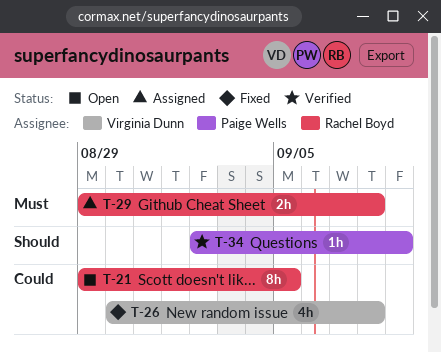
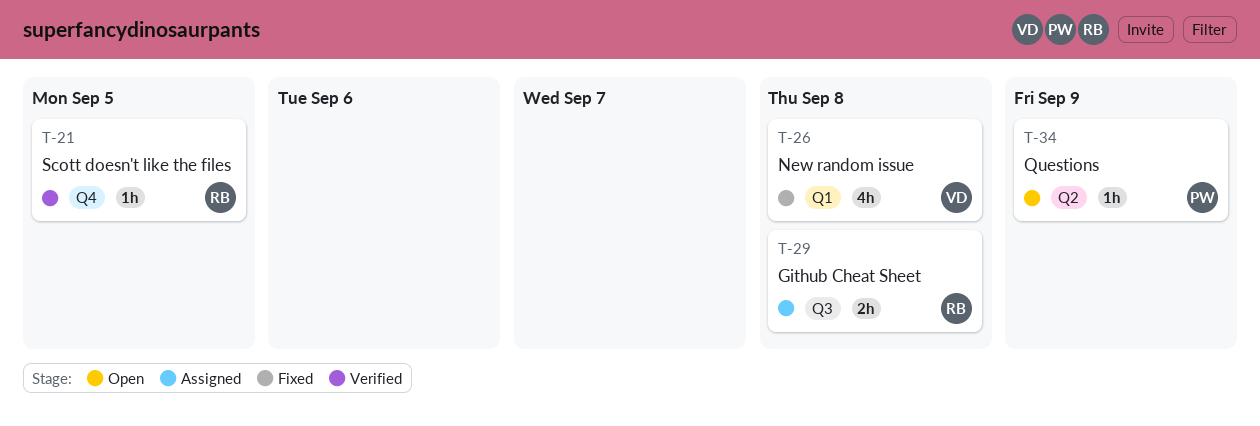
T-21, status: Open -> Verified
T-21, estimate: 8h -> 1h
T-34, status: Verified -> Open

